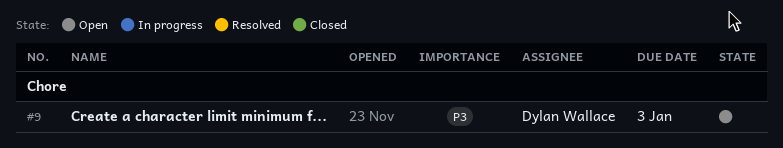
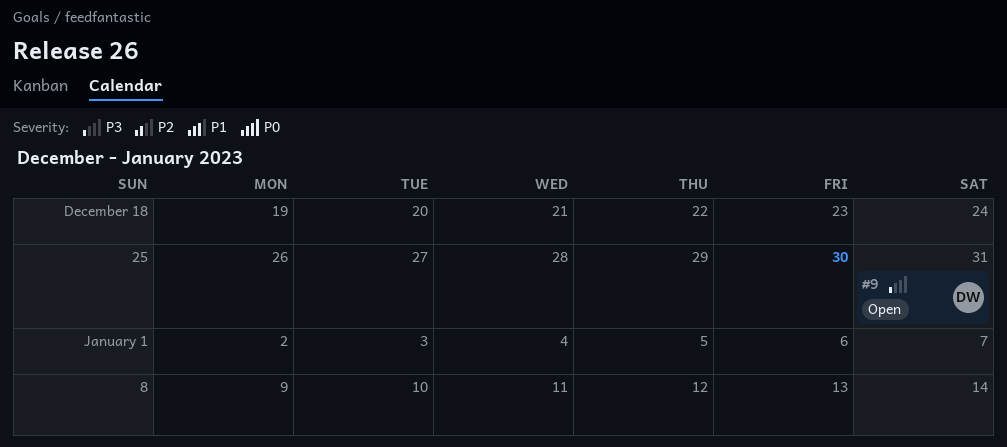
#9, due: Jan 3 -> Dec 31

